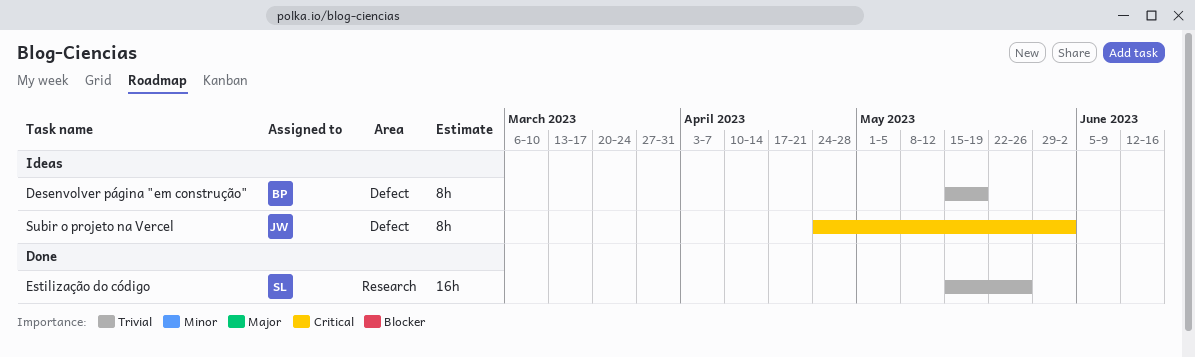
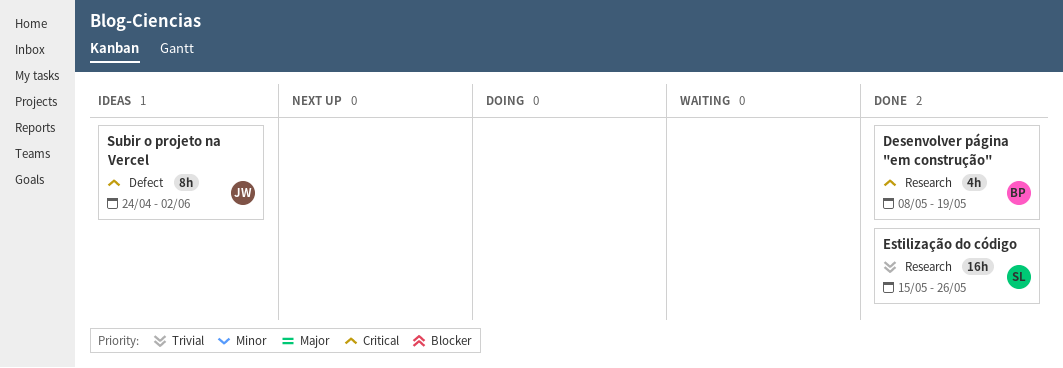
Desenvolver página "em construção", status: Ideas -> Done
Desenvolver página "em construção", priority: Trivial -> Critical
Desenvolver página "em construção", label: Defect -> Research
Desenvolver página "em construção", estimate: 8h -> 4h
Desenvolver página "em construção", start: May 15 -> May 8

